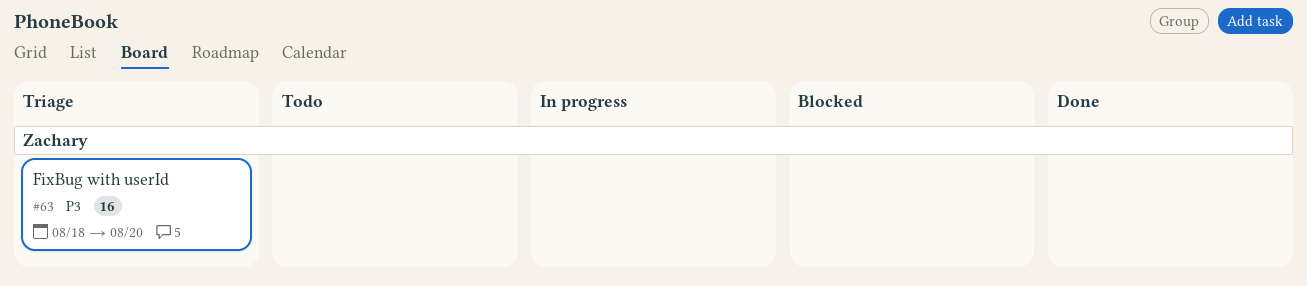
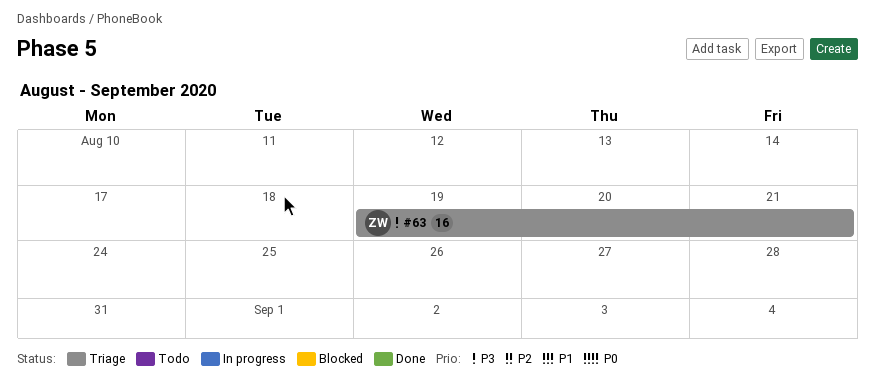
#63, start: Aug 18 -> Aug 19
#63, due: Aug 20 -> Aug 21

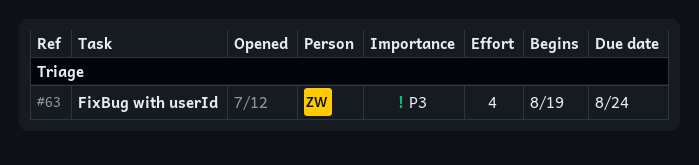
#63, estimate: 16 -> 4
#63, due: Aug 21 -> Aug 24

